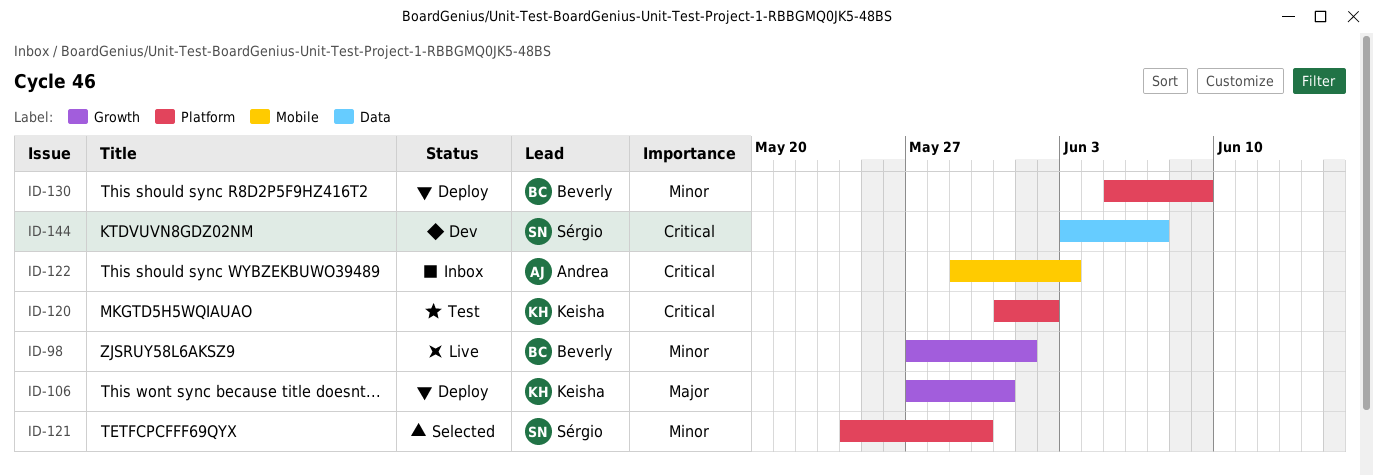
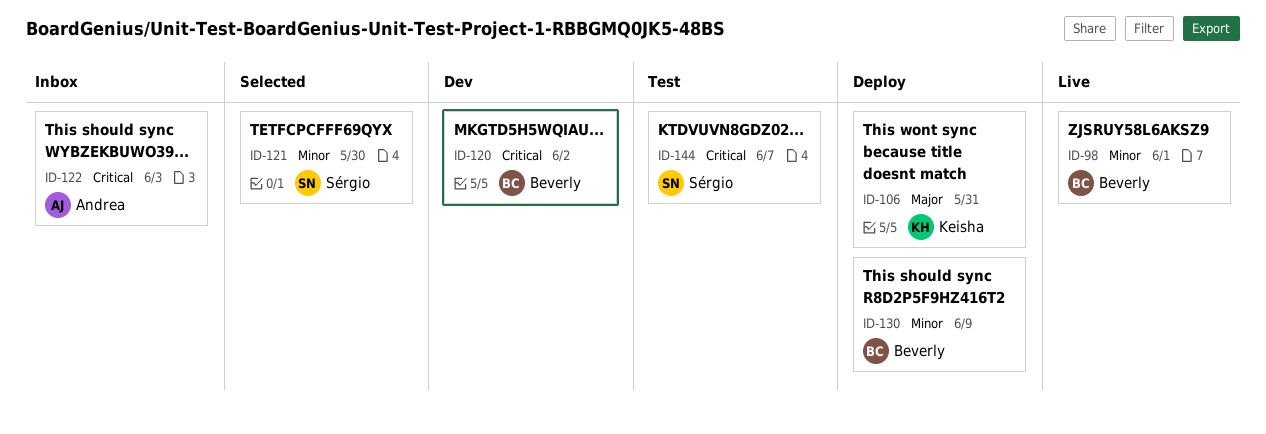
ID-120, status: Test -> Dev
ID-120, owner: Keisha -> Beverly
ID-144, status: Dev -> Test

